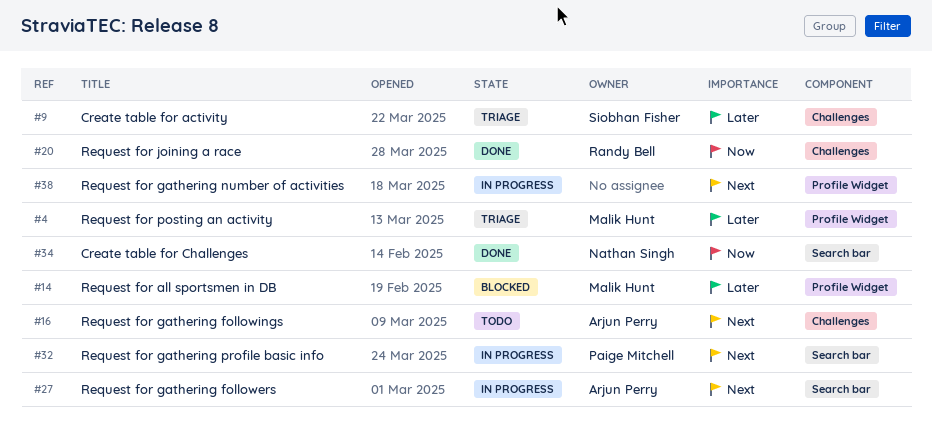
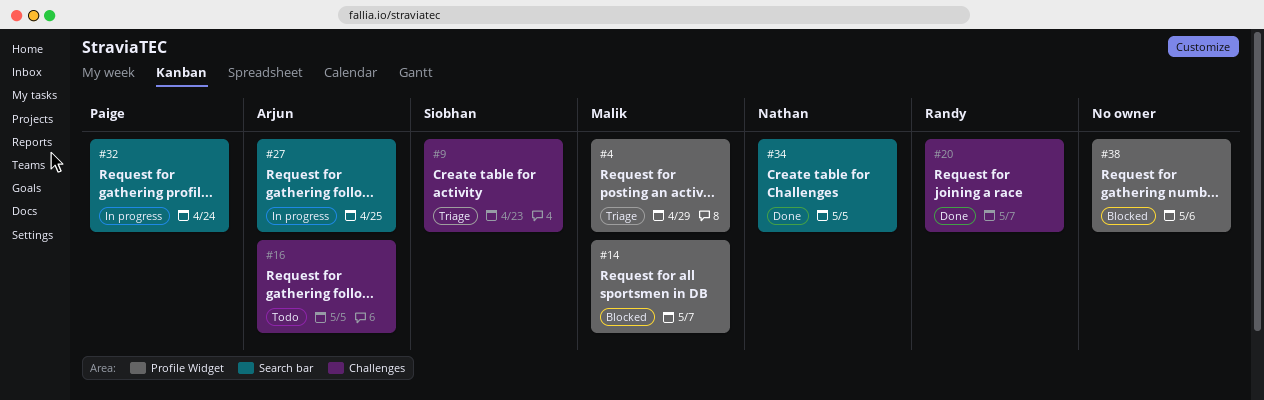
#38, status: In progress -> Blocked

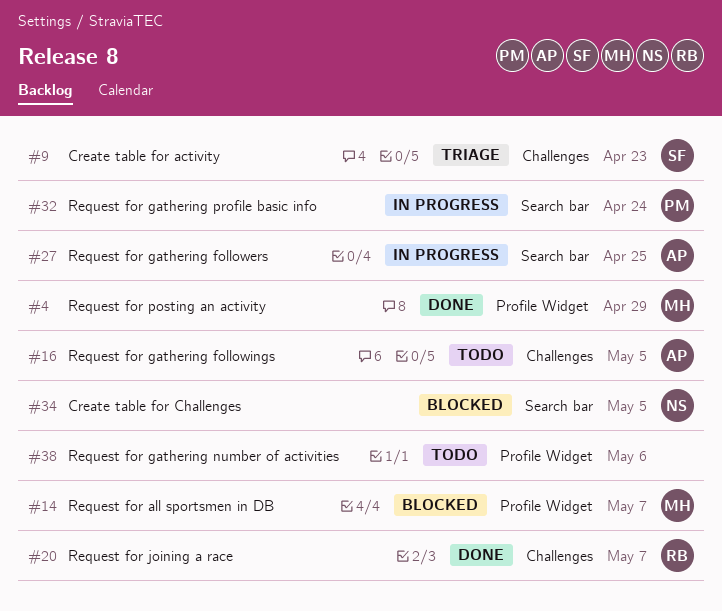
#4, status: Triage -> Done
#34, status: Done -> Blocked
#38, status: Blocked -> Todo

